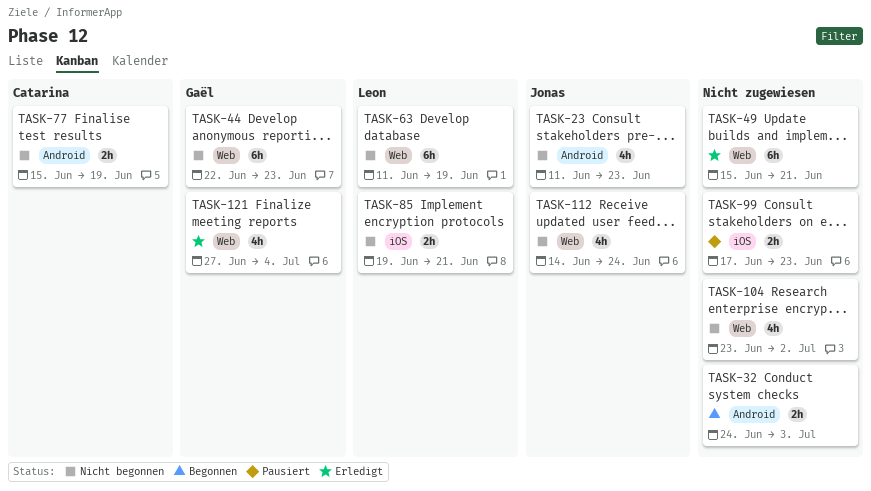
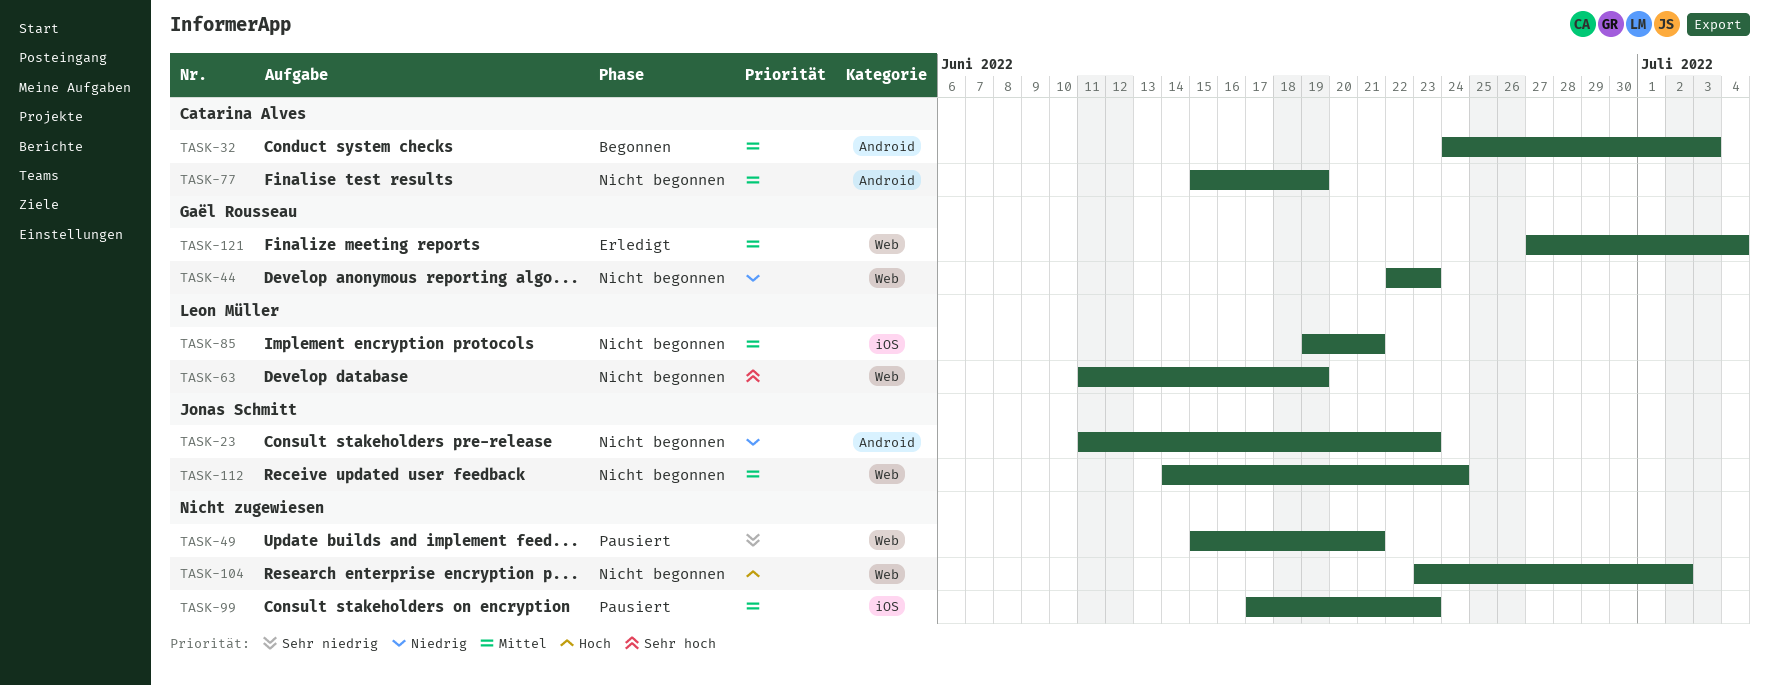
TASK-32, owner: none -> Catarina Alves
TASK-49, status: Erledigt -> Pausiert

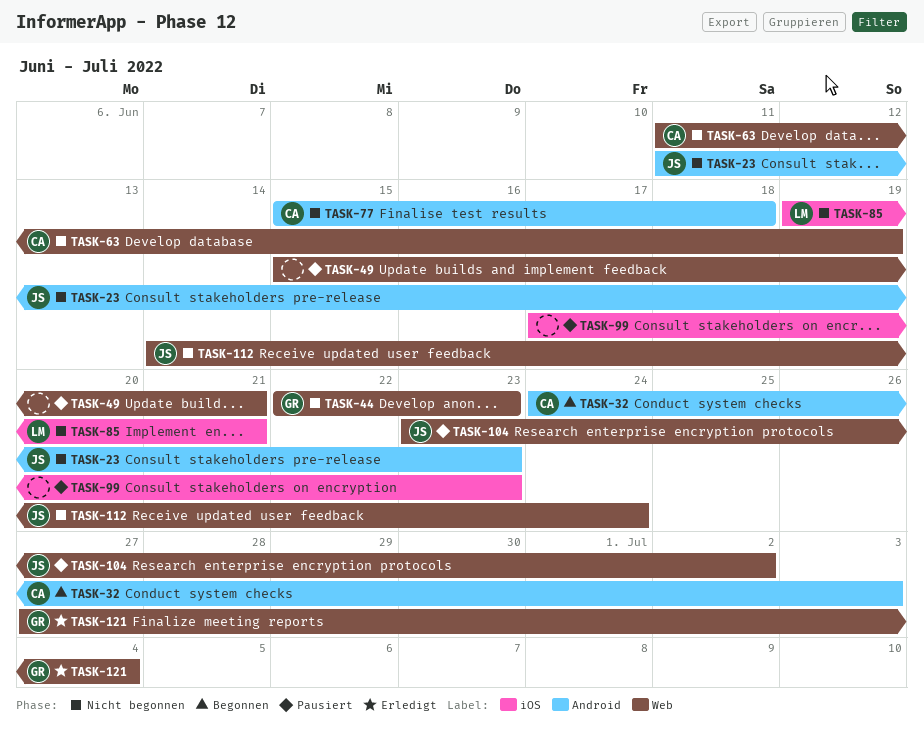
TASK-63, owner: Leon Müller -> Catarina Alves
TASK-77, due: Jun 19 -> Jun 18
TASK-104, status: Nicht begonnen -> Pausiert
TASK-104, owner: none -> Jonas Schmitt

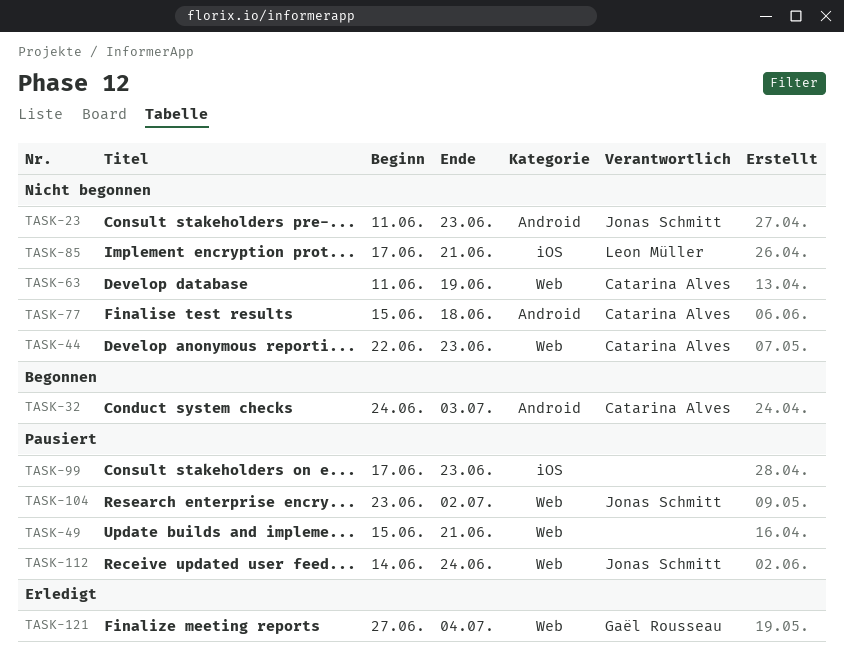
TASK-44, owner: Gaël Rousseau -> Catarina Alves
TASK-85, start: Jun 19 -> Jun 17
TASK-112, status: Nicht begonnen -> Pausiert

